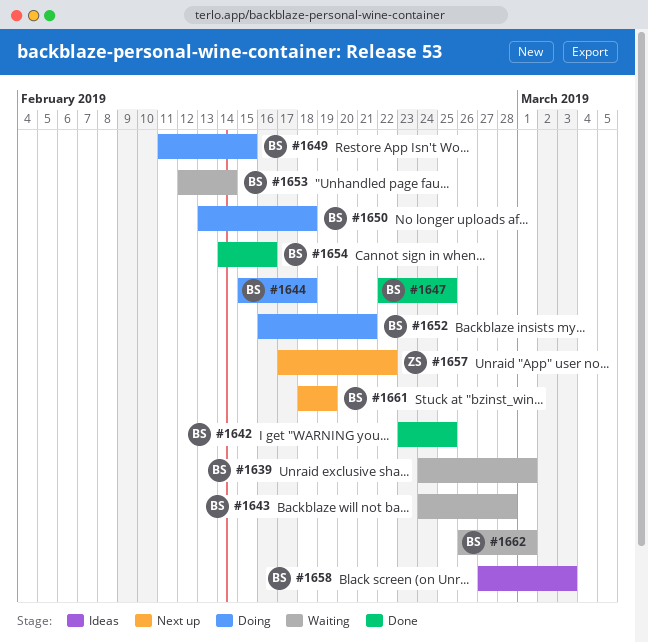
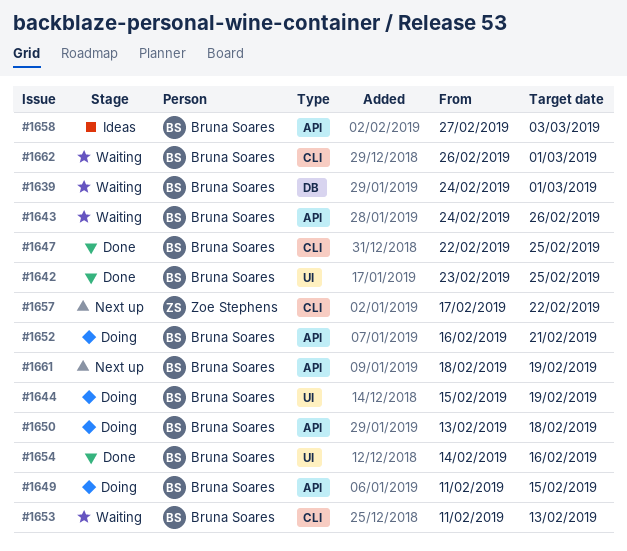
#1643, due: Feb 28 -> Feb 26
#1644, due: Feb 18 -> Feb 19
#1653, start: Feb 12 -> Feb 11
#1653, due: Feb 14 -> Feb 13

